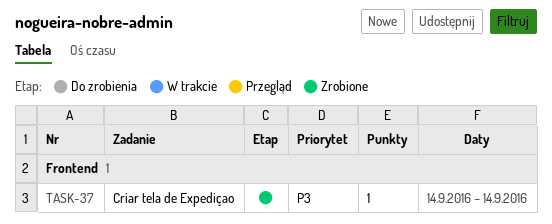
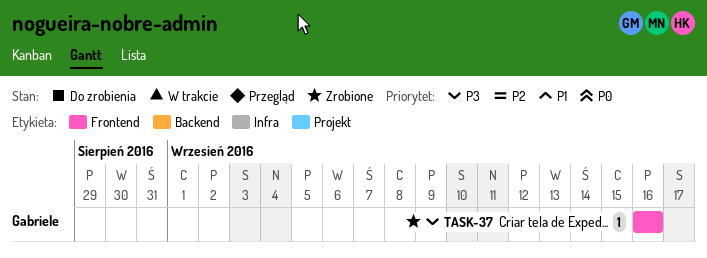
TASK-37, start: Sep 14 -> Sep 16
TASK-37, due: Sep 14 -> Sep 16

